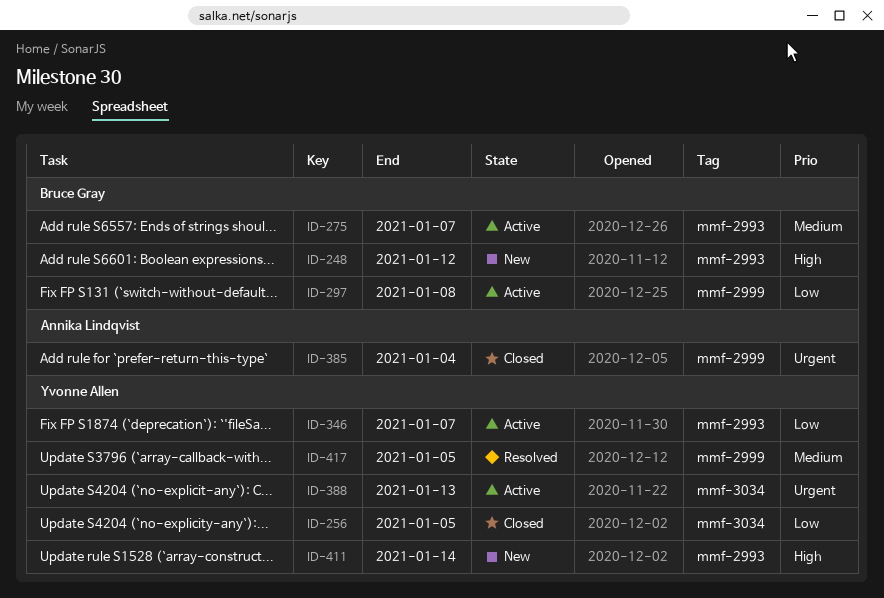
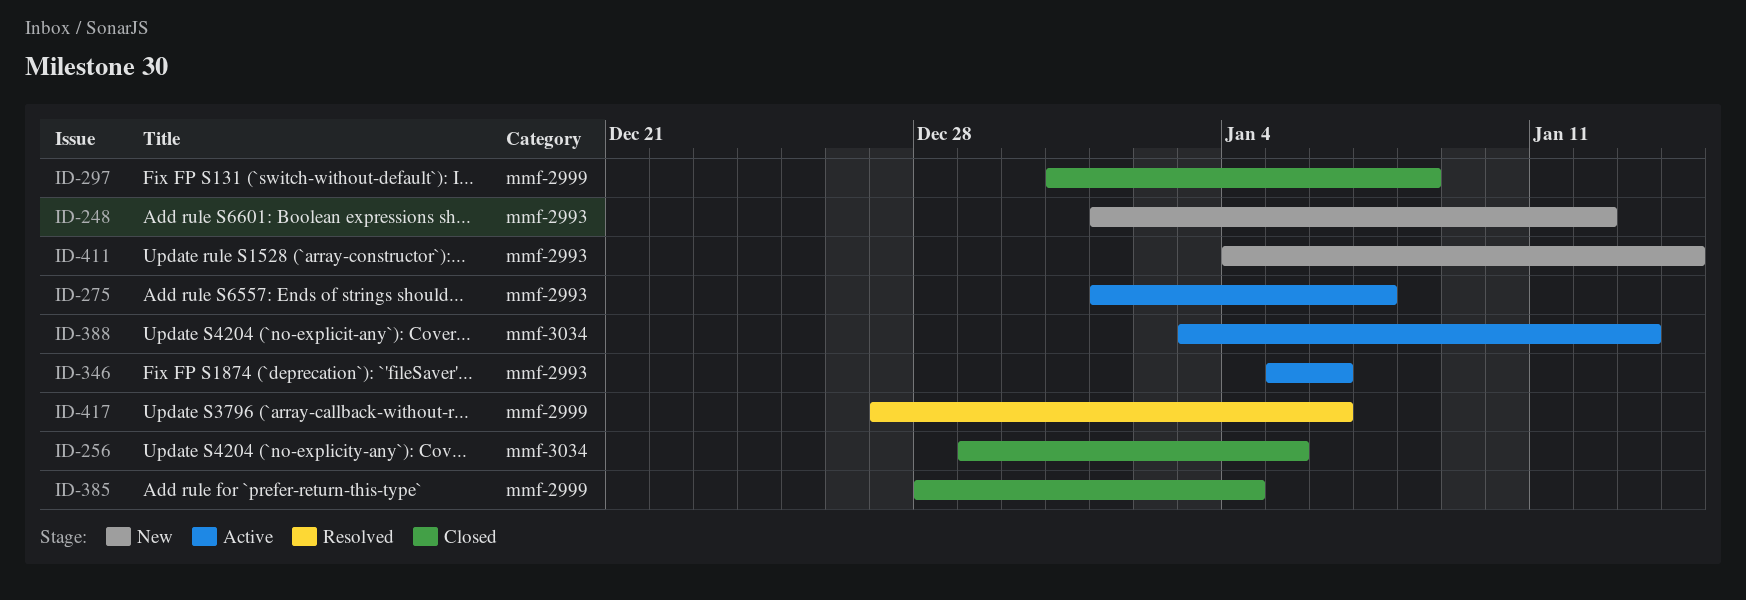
ID-297, status: Active -> Closed
ID-346, due: Jan 7 -> Jan 6
ID-417, due: Jan 5 -> Jan 6

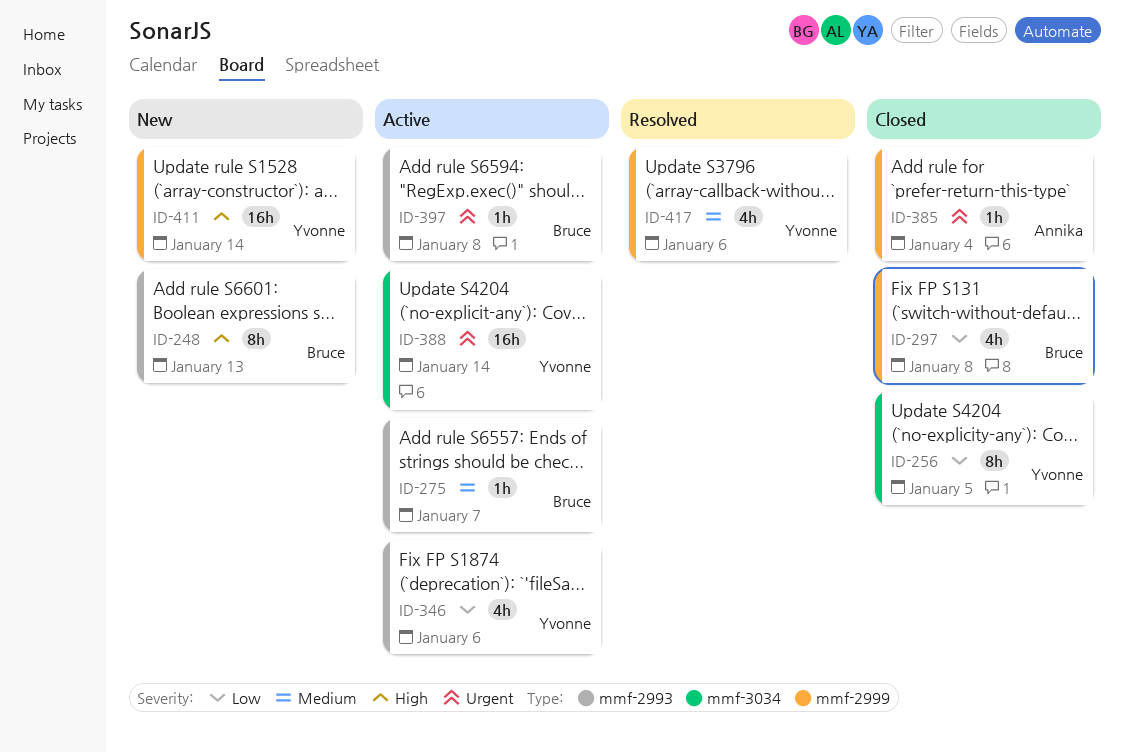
ID-248, due: Jan 12 -> Jan 13
ID-388, due: Jan 13 -> Jan 14
ID-397: none -> present
ID-411, label: mmf-2993 -> mmf-2999

